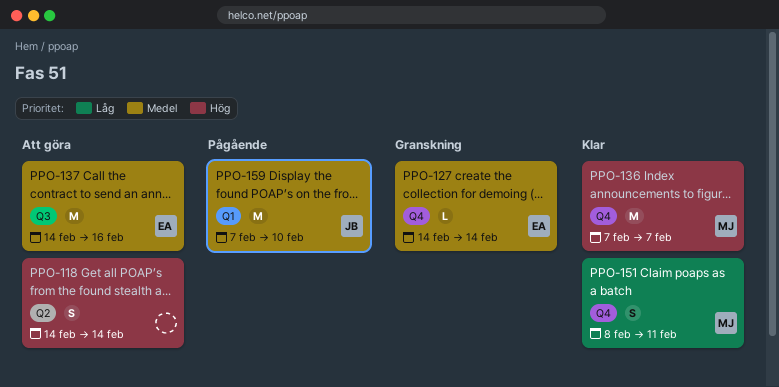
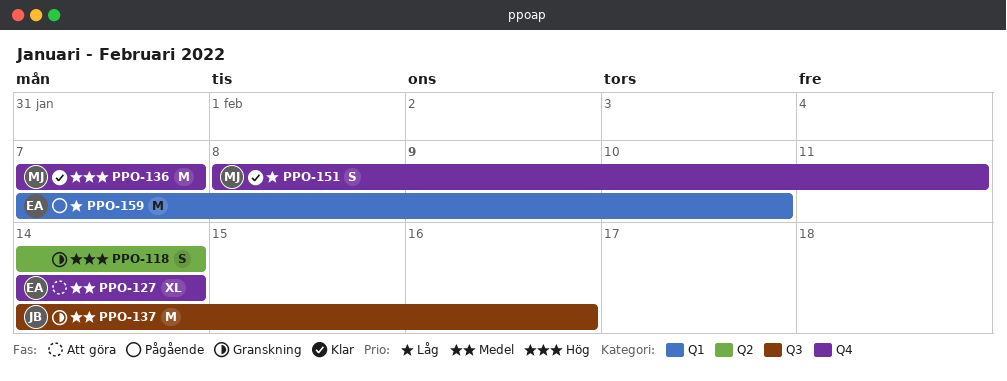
PPO-118, status: Att göra -> Granskning
PPO-127, status: Granskning -> Att göra
PPO-127, estimate: L -> XL
PPO-137, status: Att göra -> Granskning
PPO-137, owner: EA -> JB
PPO-159, owner: JB -> EA
PPO-159, priority: Medel -> Låg

